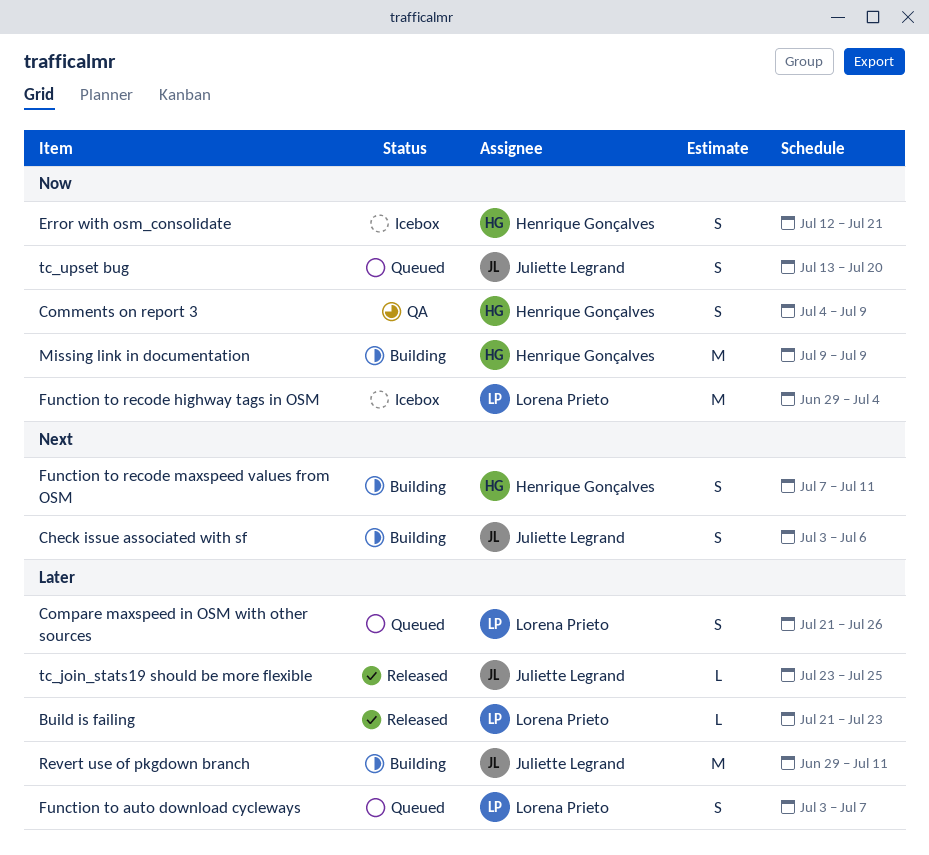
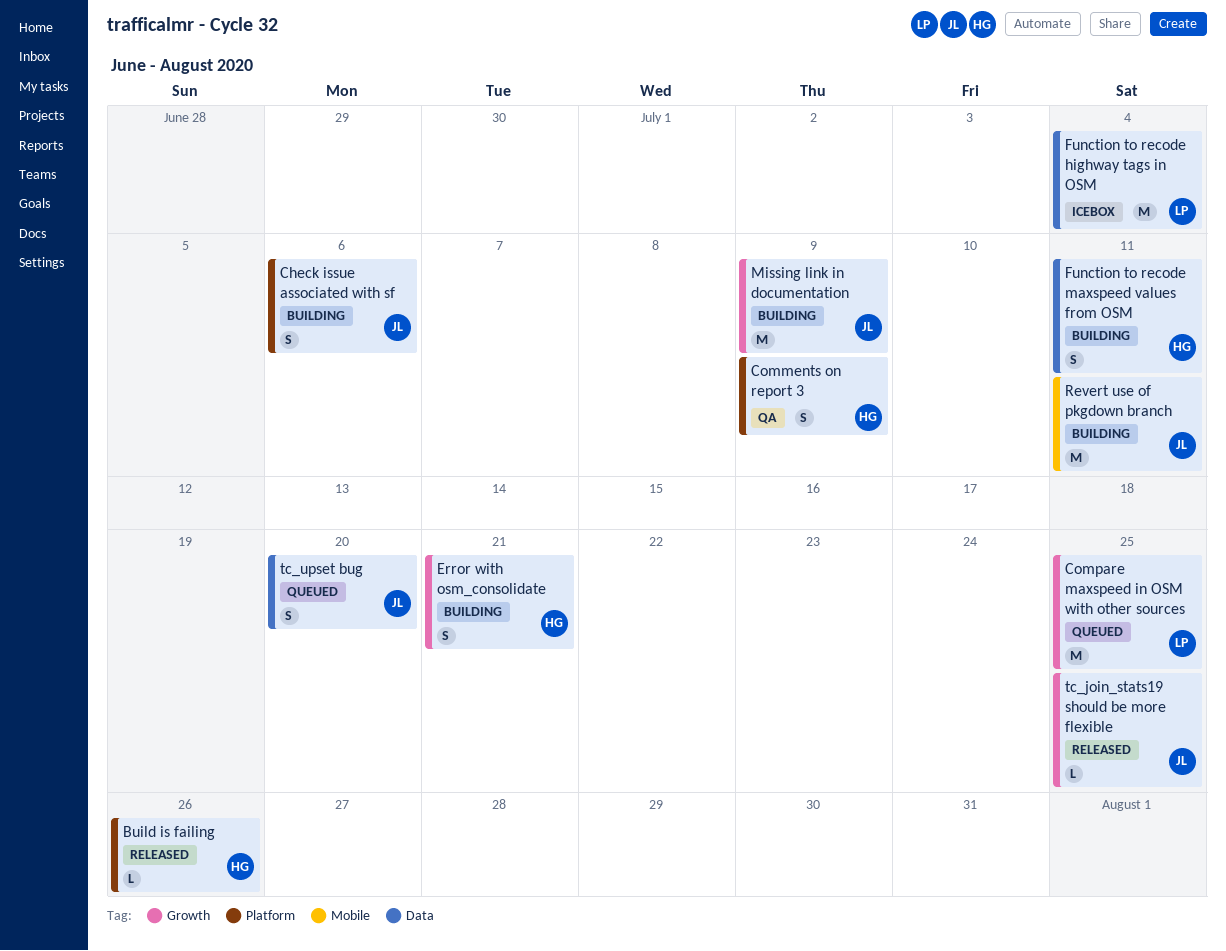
Build is failing, owner: Lorena Prieto -> Henrique Gonçalves
Build is failing, due: Jul 23 -> Jul 26
Compare maxspeed in OSM with other sources, estimate: S -> M
Compare maxspeed in OSM with other sources, due: Jul 26 -> Jul 25
Error with osm_consolidate, status: Icebox -> Building
Function to auto download cycleways: present -> none
Missing link in documentation, owner: Henrique Gonçalves -> Juliette Legrand

